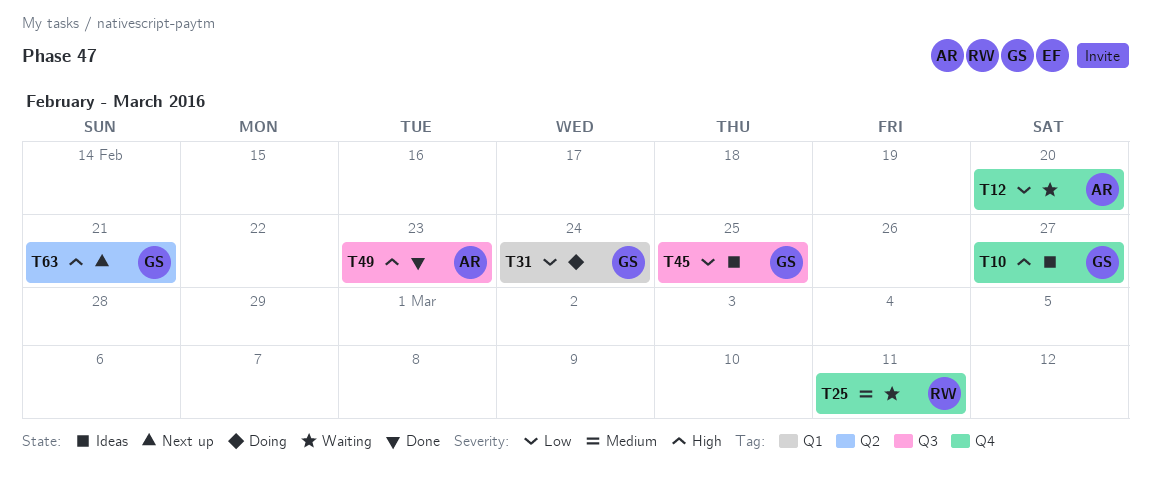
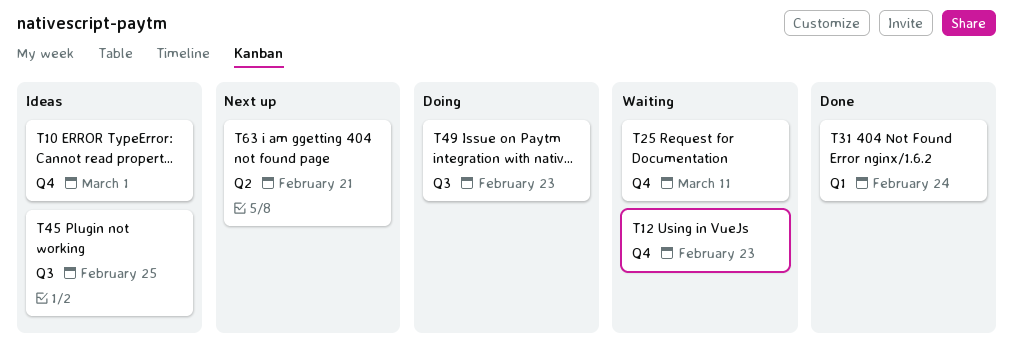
T10, due: Feb 27 -> Mar 1
T12, due: Feb 20 -> Feb 23
T31, status: Doing -> Done
T49, status: Done -> Doing

